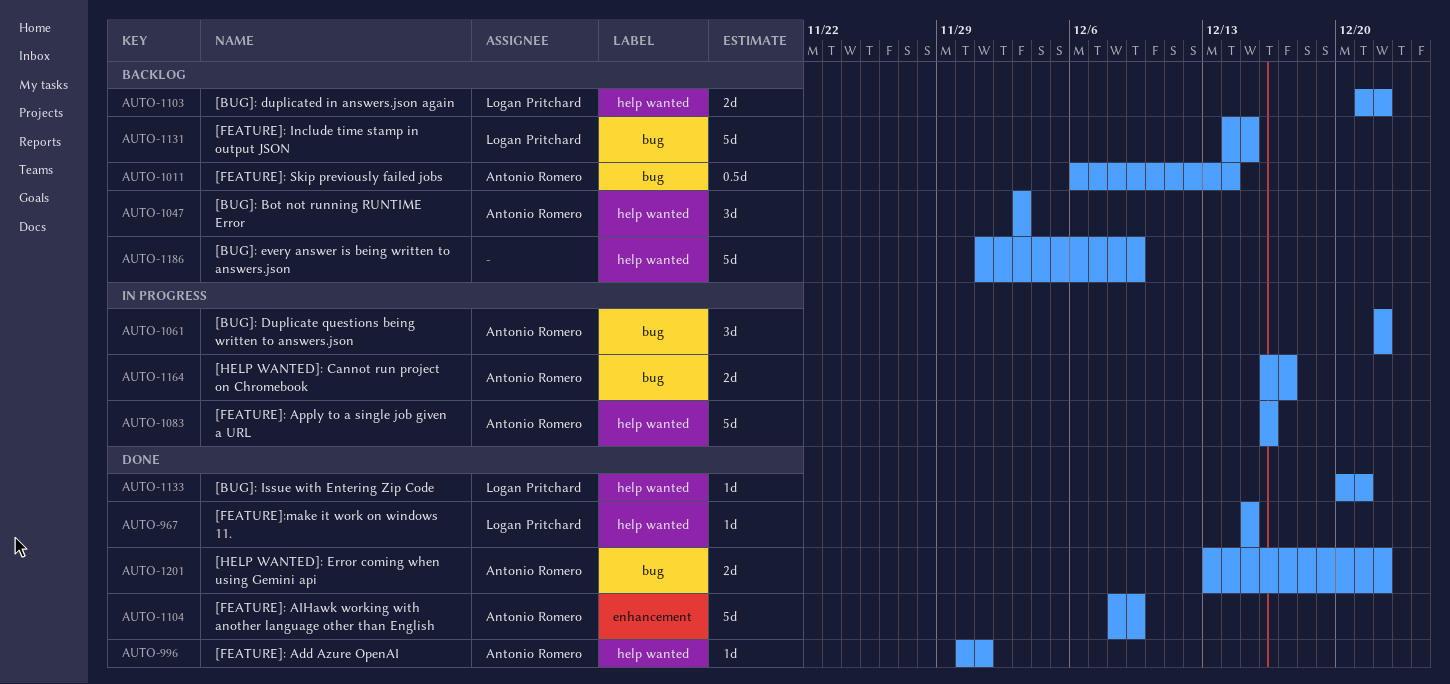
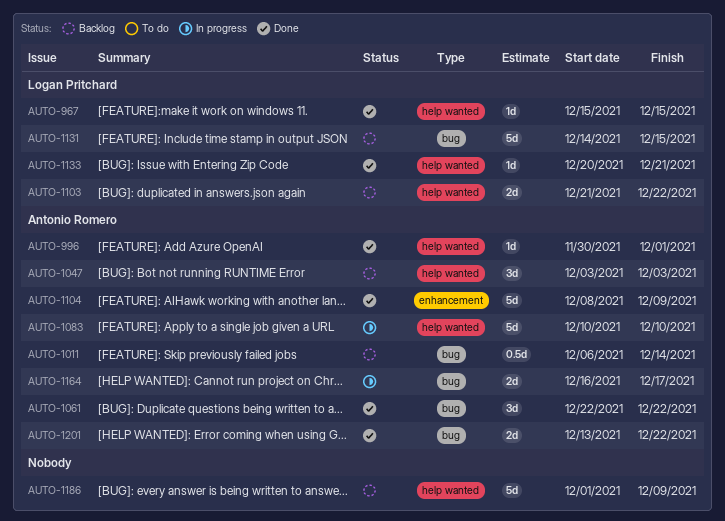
AUTO-1061, status: In progress -> Done
AUTO-1083, start: Dec 16 -> Dec 10
AUTO-1083, due: Dec 16 -> Dec 10

